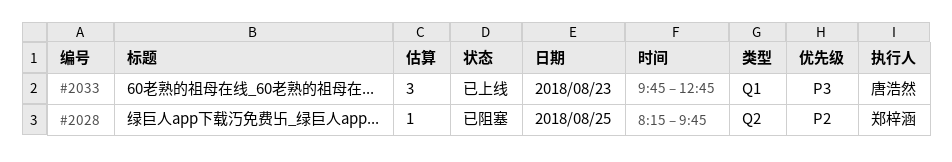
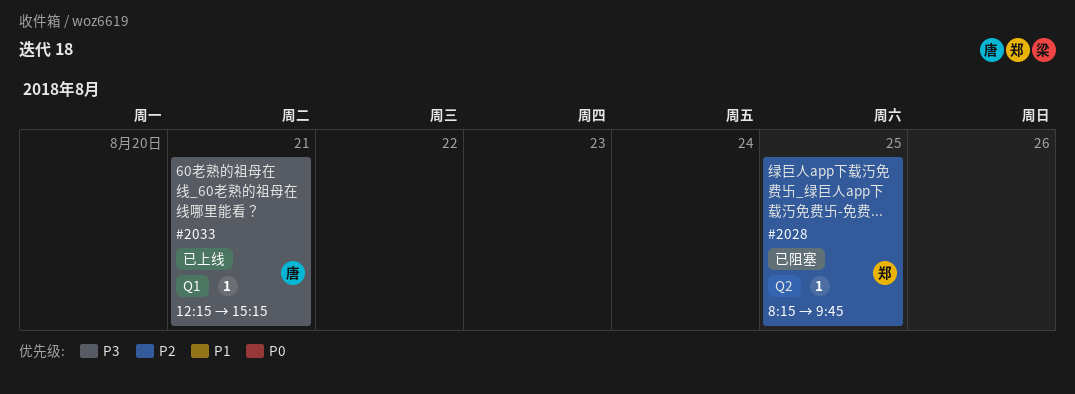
#2033, estimate: 3 -> 1
#2033, day: Aug 23 -> Aug 21
#2033, begins: 09:45 -> 12:15
#2033, ends: 12:45 -> 15:15

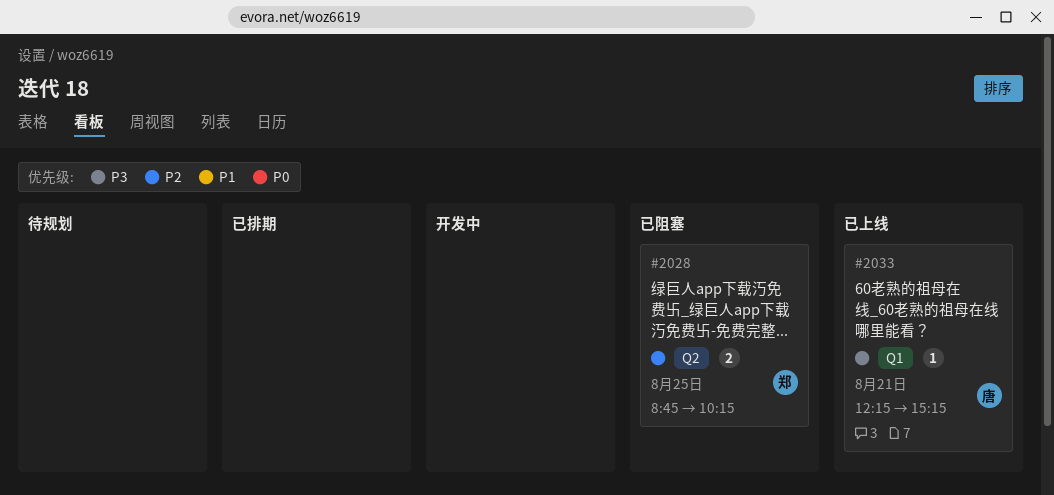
#2028, estimate: 1 -> 2
#2028, begins: 08:15 -> 08:45
#2028, ends: 09:45 -> 10:15

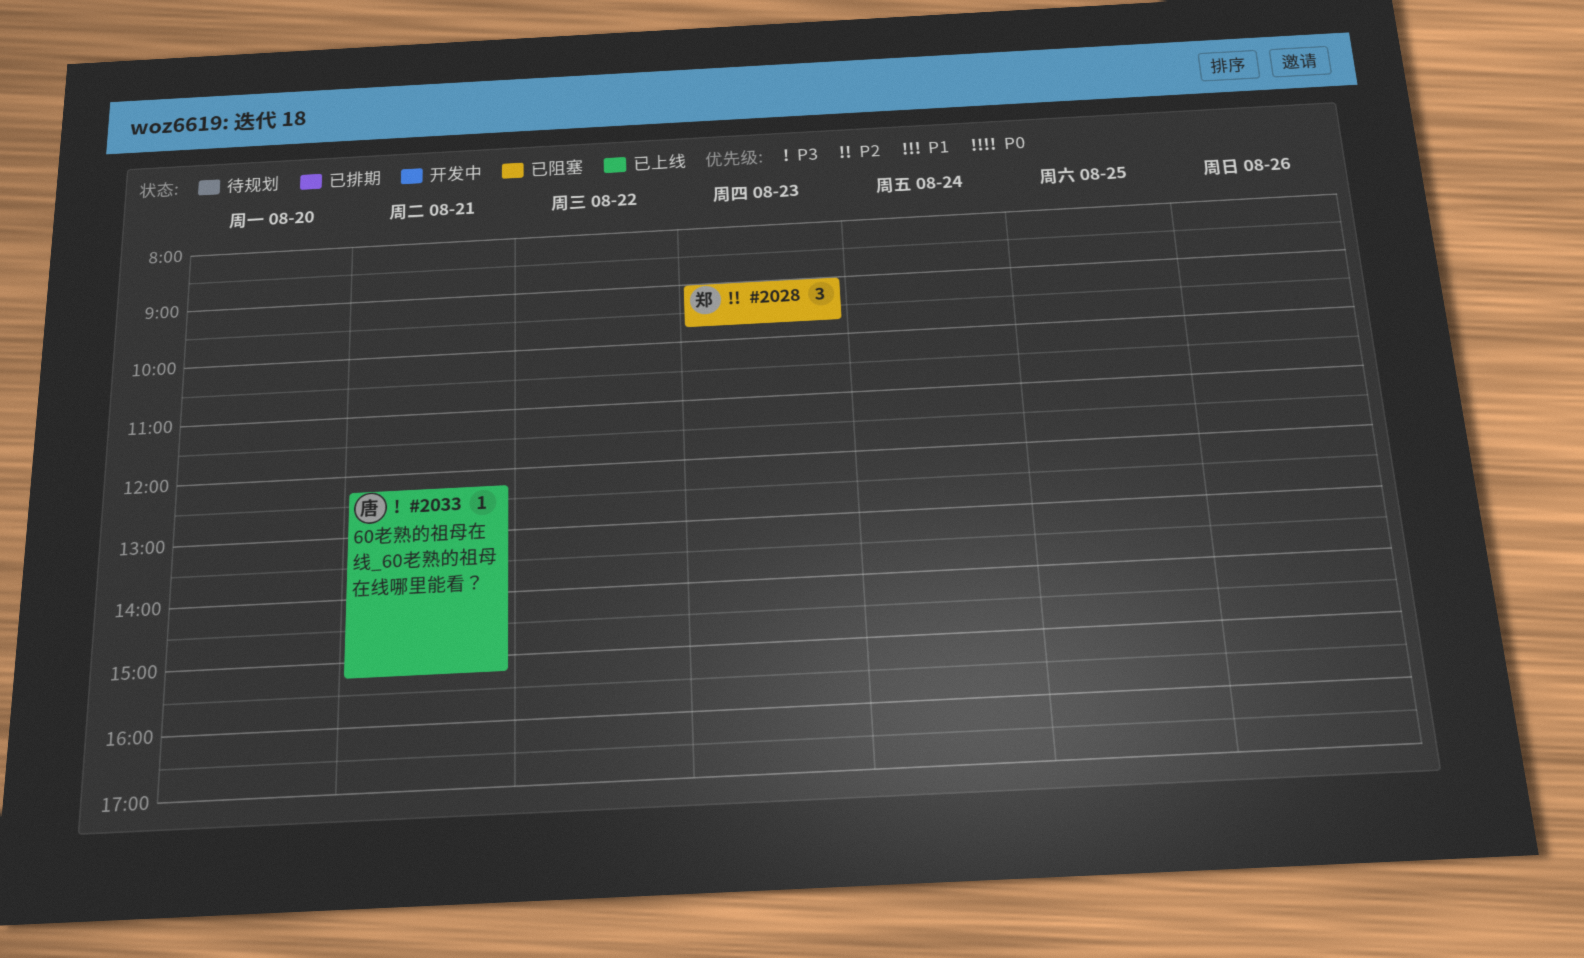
#2028, estimate: 2 -> 3
#2028, day: Aug 25 -> Aug 23
#2028, begins: 08:45 -> 09:00
#2028, ends: 10:15 -> 09:45

